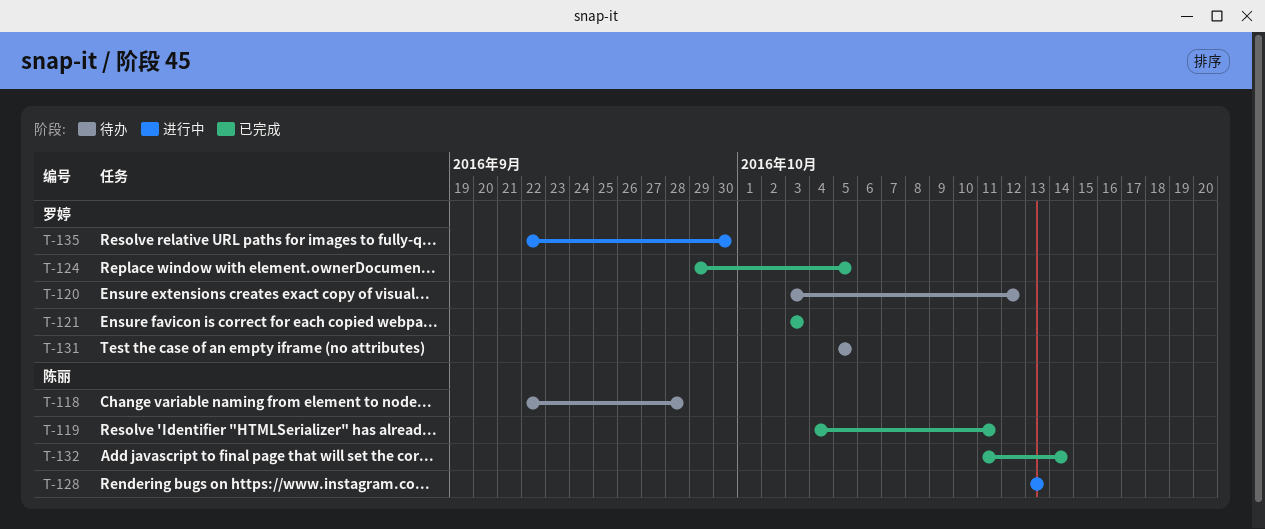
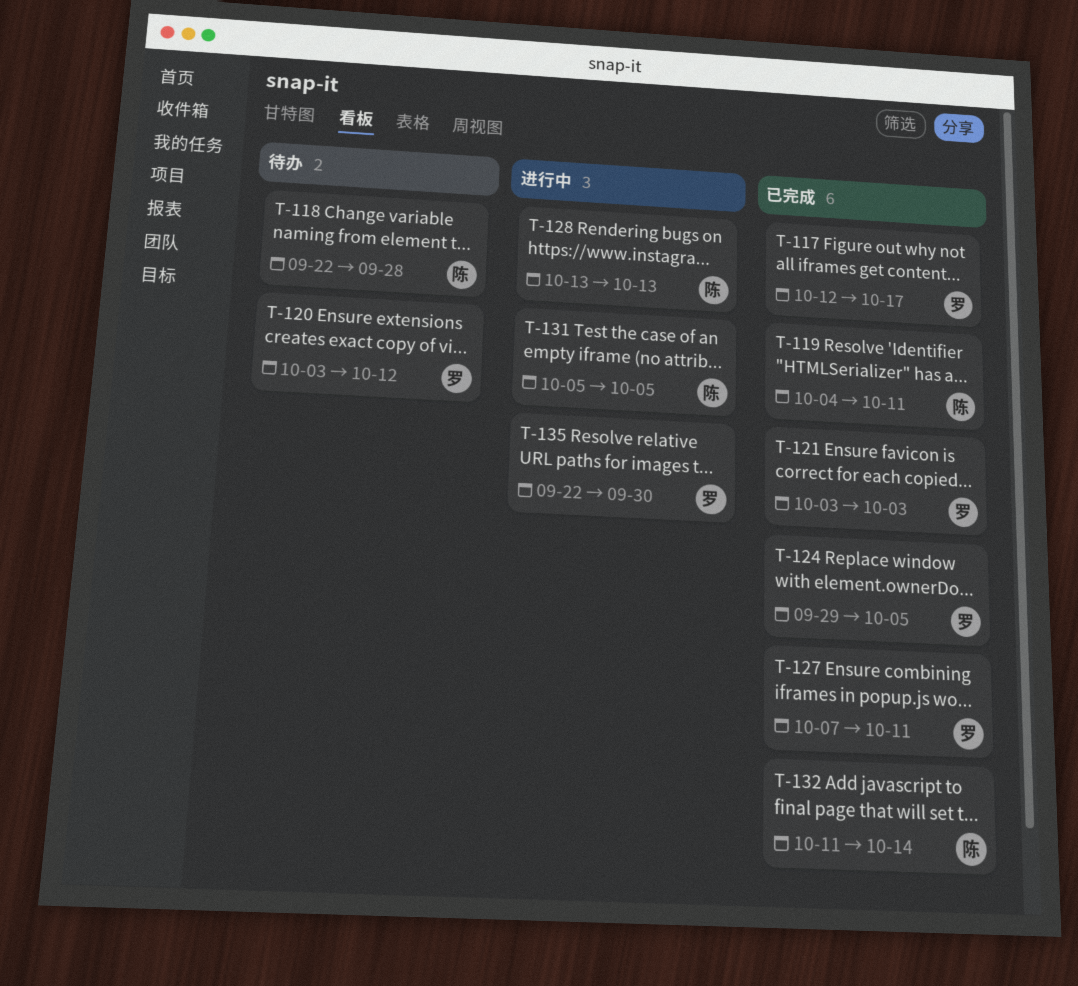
T-117: none -> present
T-127: none -> present
T-131, status: 待办 -> 进行中
T-131, owner: 罗婷 -> 陈丽

